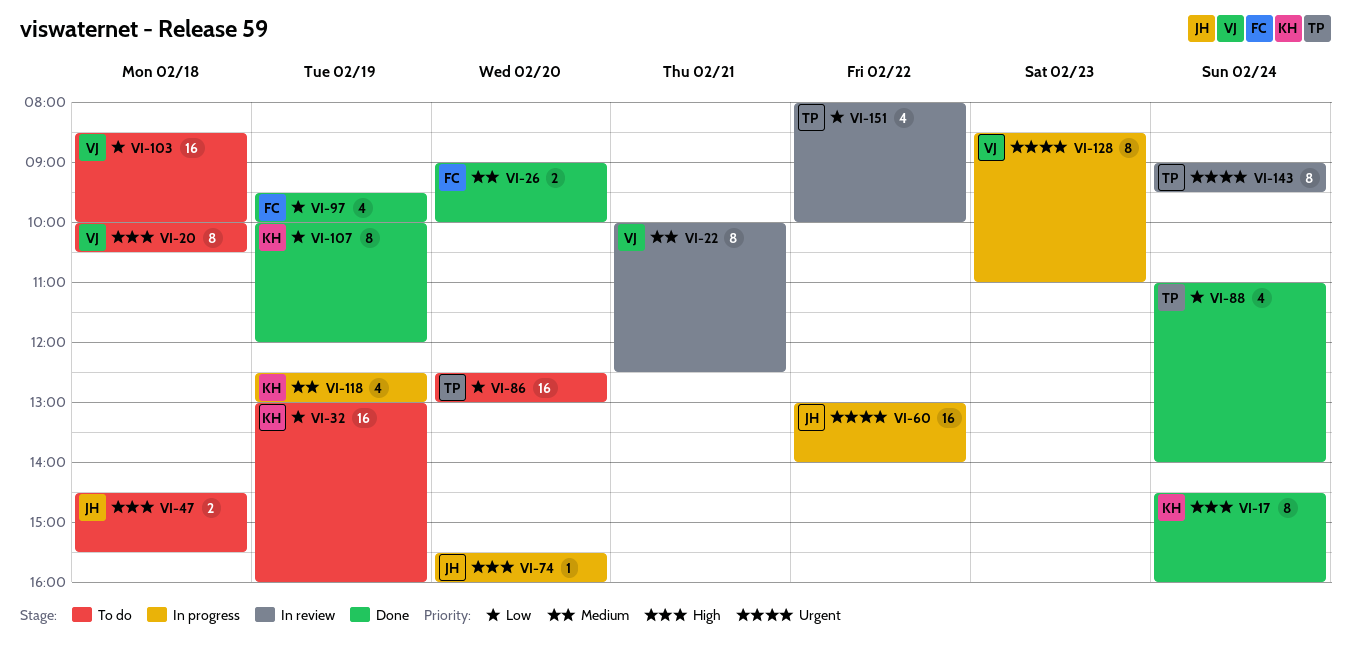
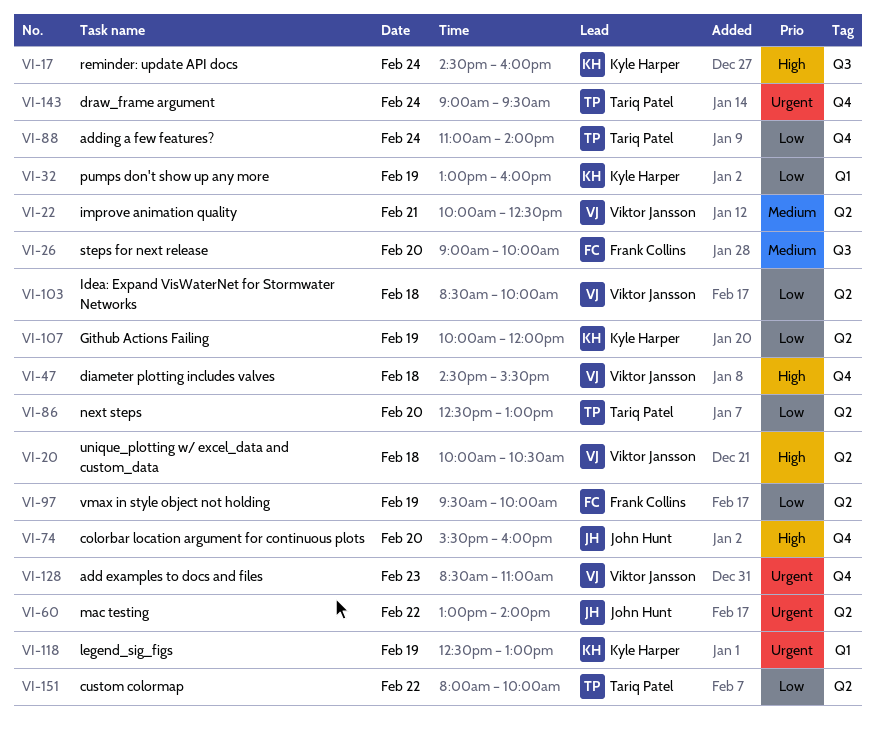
VI-47, owner: John Hunt -> Viktor Jansson
VI-118, priority: Medium -> Urgent

